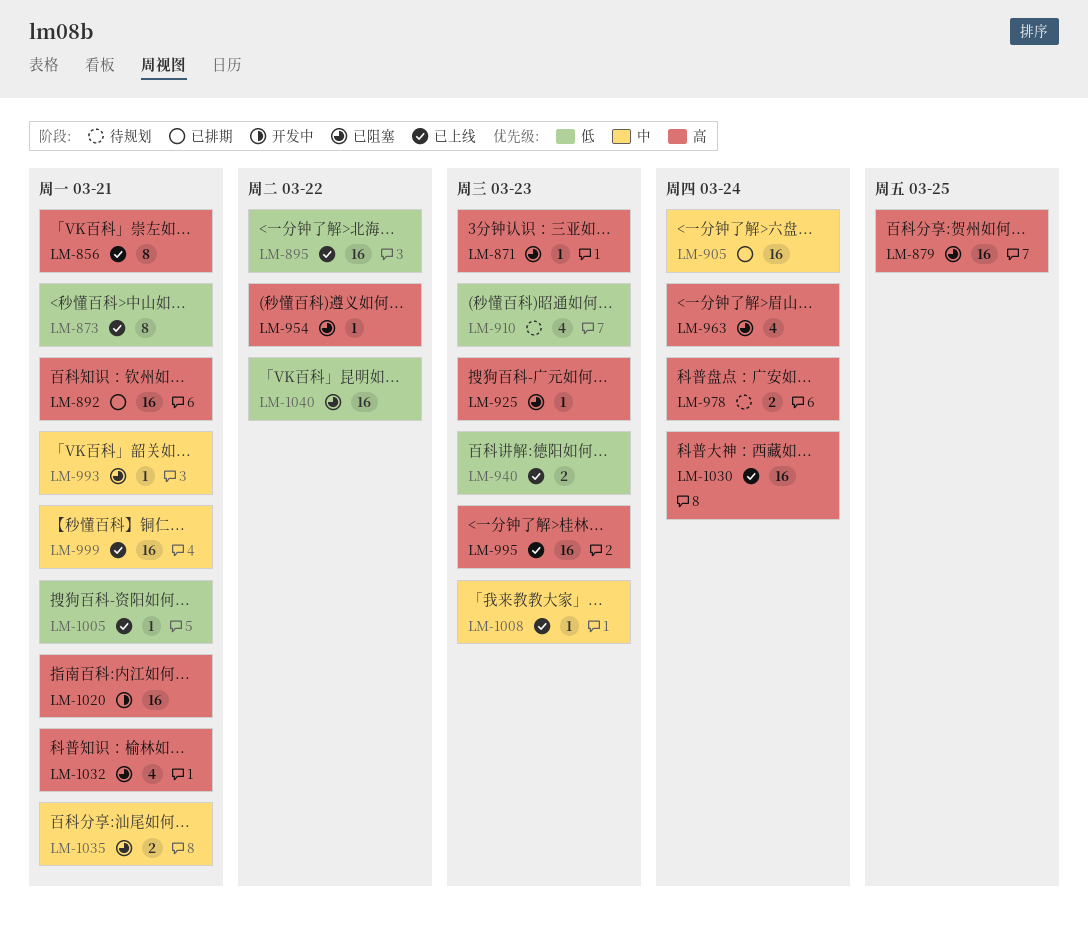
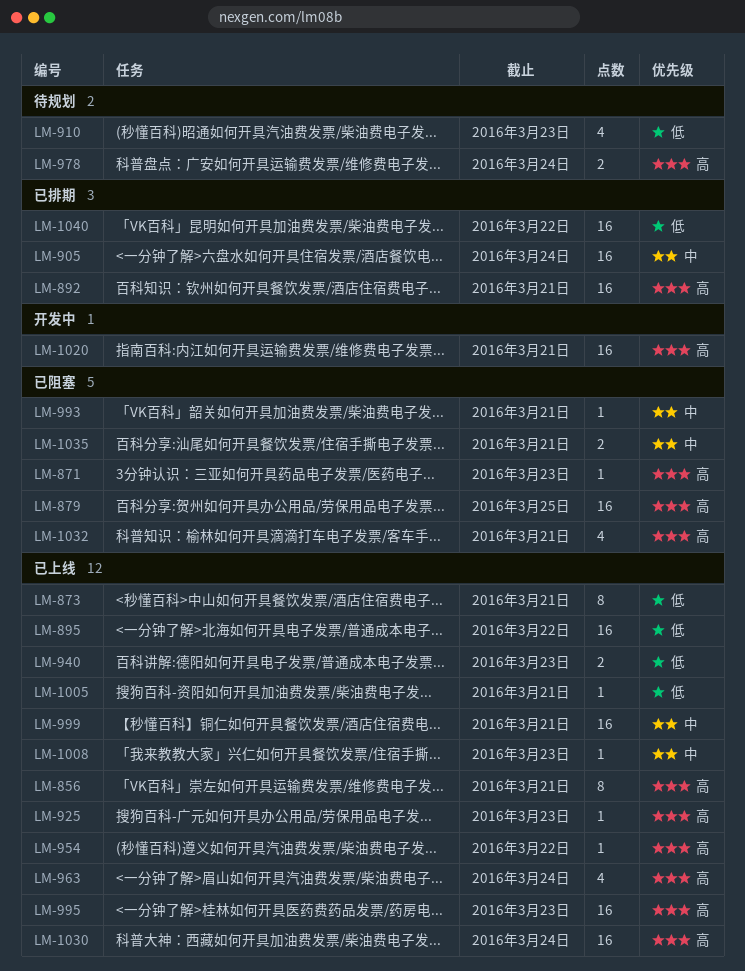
LM-925, status: 已阻塞 -> 已上线
LM-954, status: 已阻塞 -> 已上线
LM-963, status: 已阻塞 -> 已上线
LM-1040, status: 已阻塞 -> 已排期

